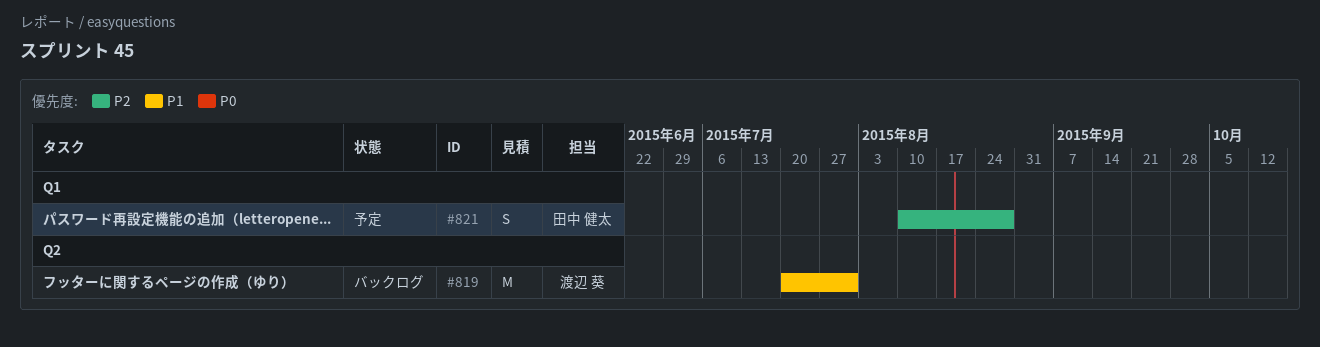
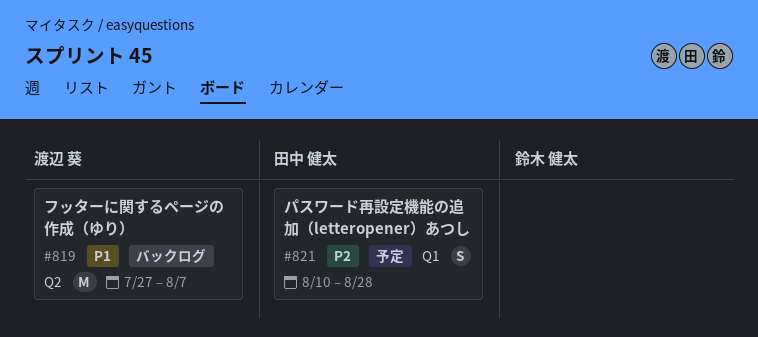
#819, start: Jul 20 -> Jul 27
#819, due: Jul 31 -> Aug 7

